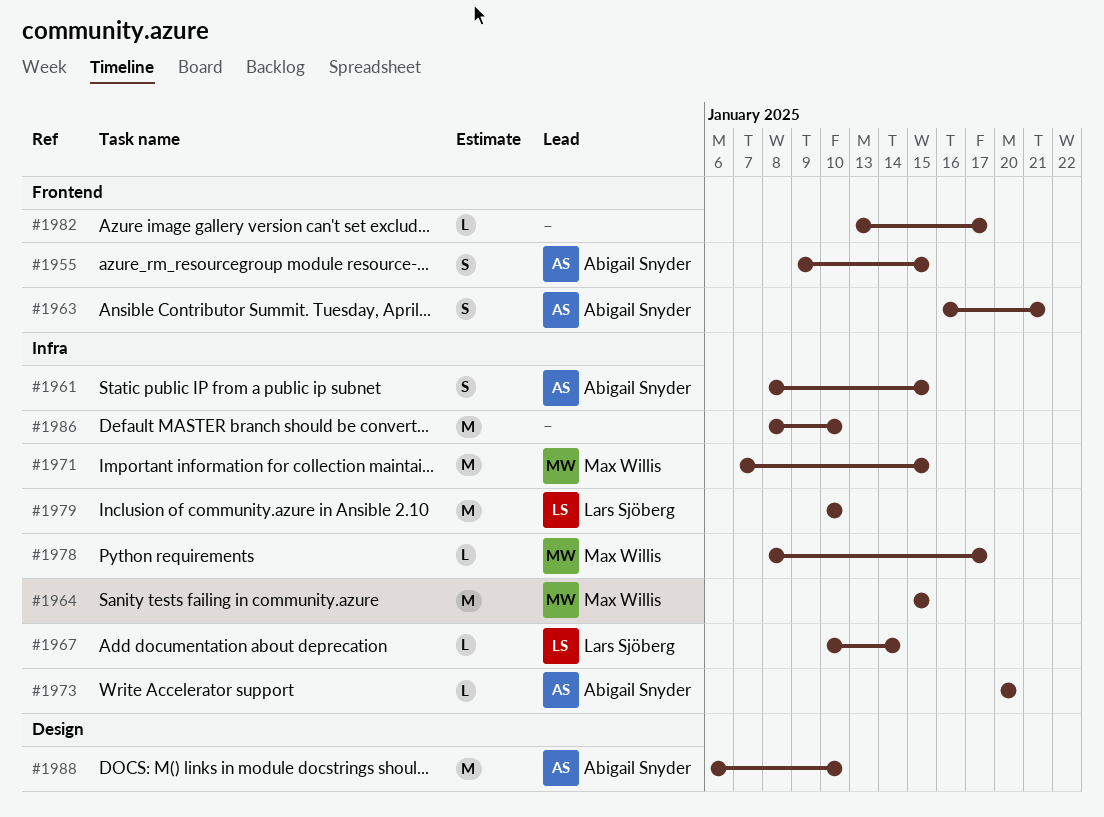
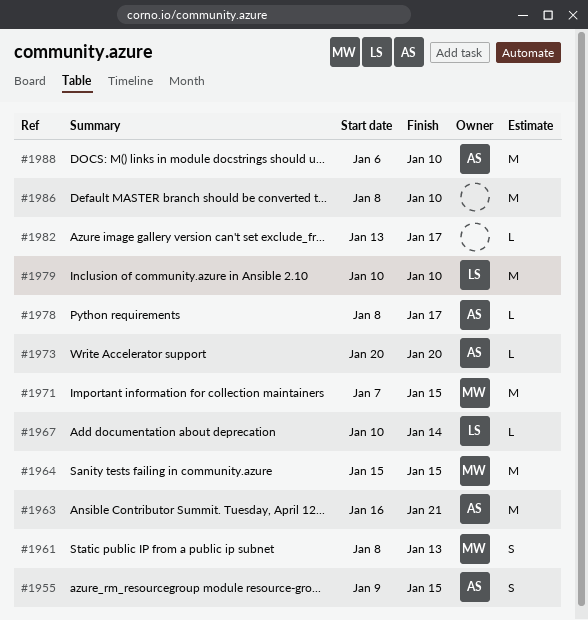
#1961, owner: Abigail Snyder -> Max Willis
#1961, due: Jan 15 -> Jan 13
#1963, estimate: S -> M
#1978, owner: Max Willis -> Abigail Snyder

